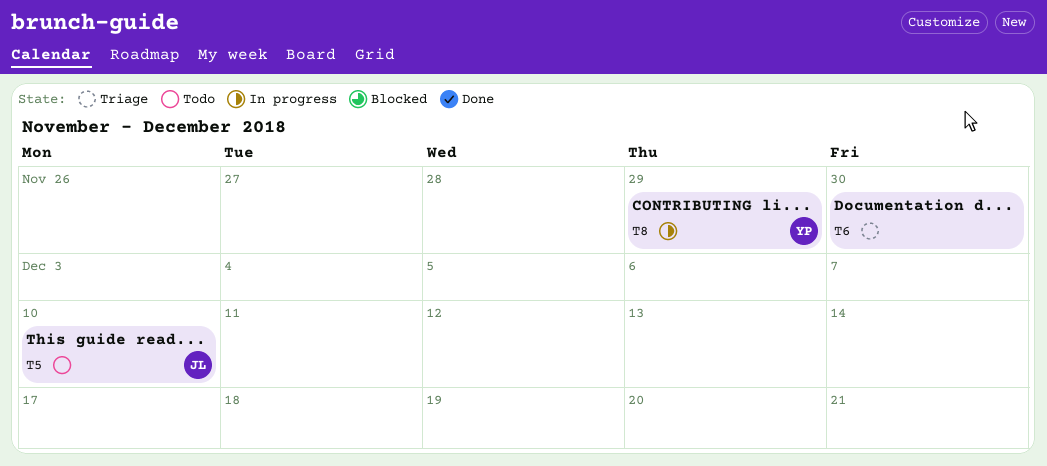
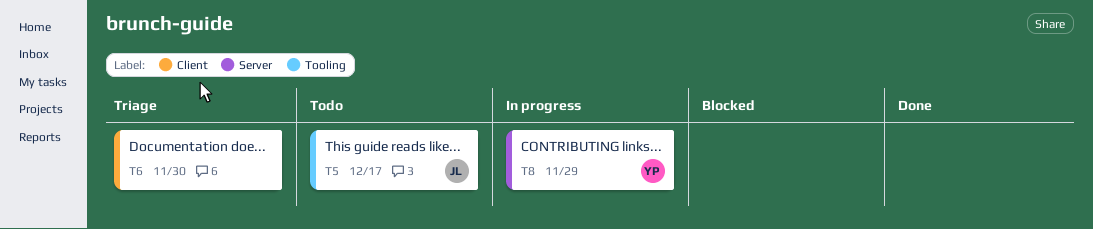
T5, due: Dec 10 -> Dec 17

